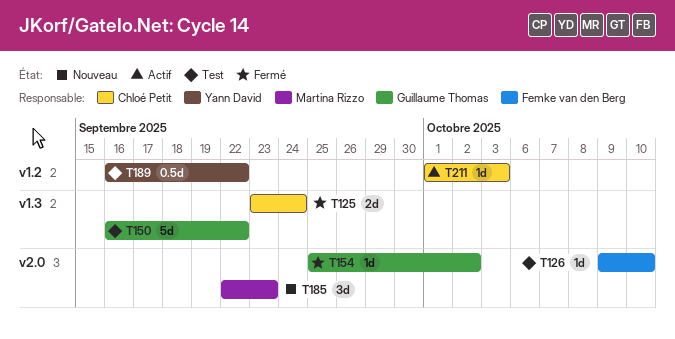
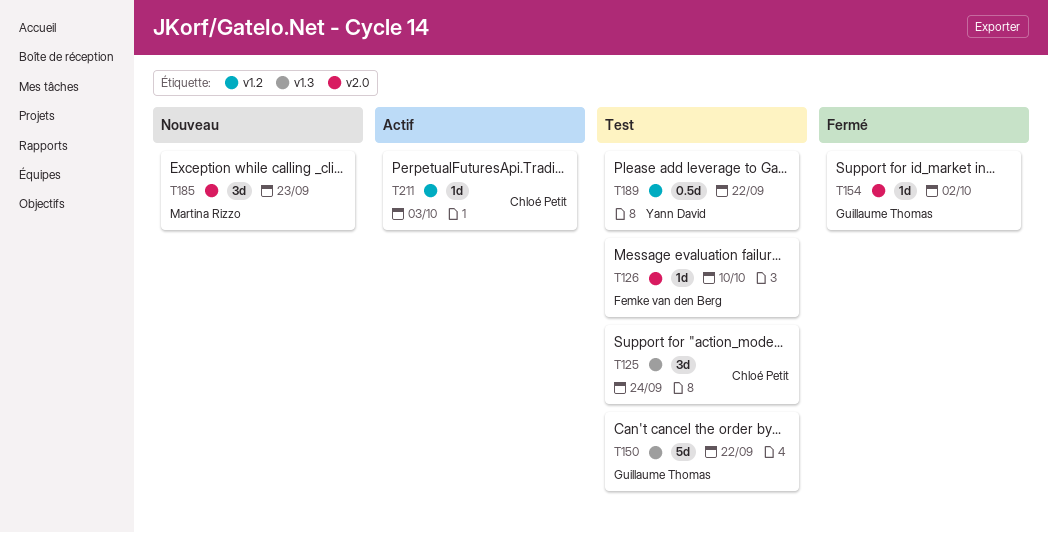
T125, status: Fermé -> Test
T125, estimate: 2d -> 3d

